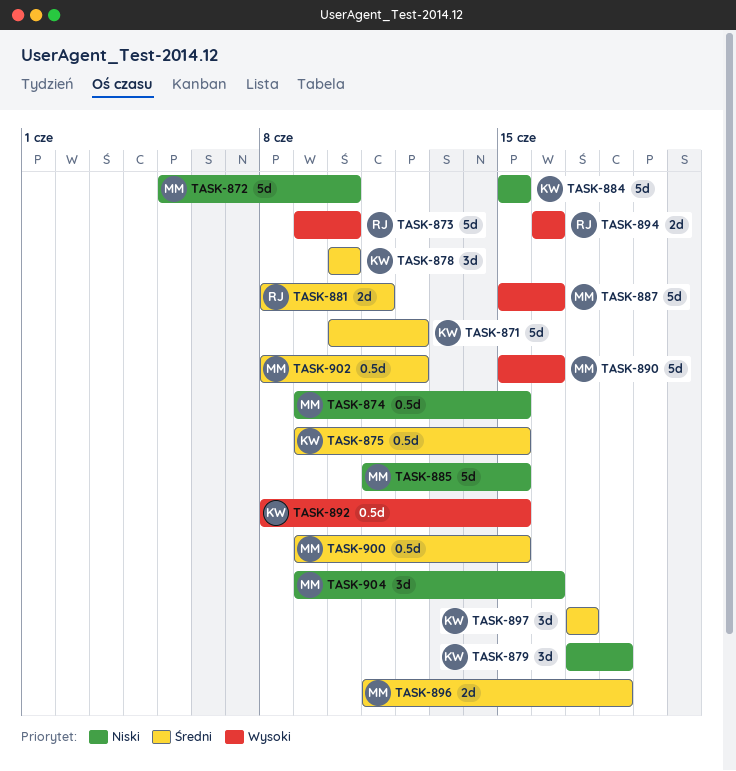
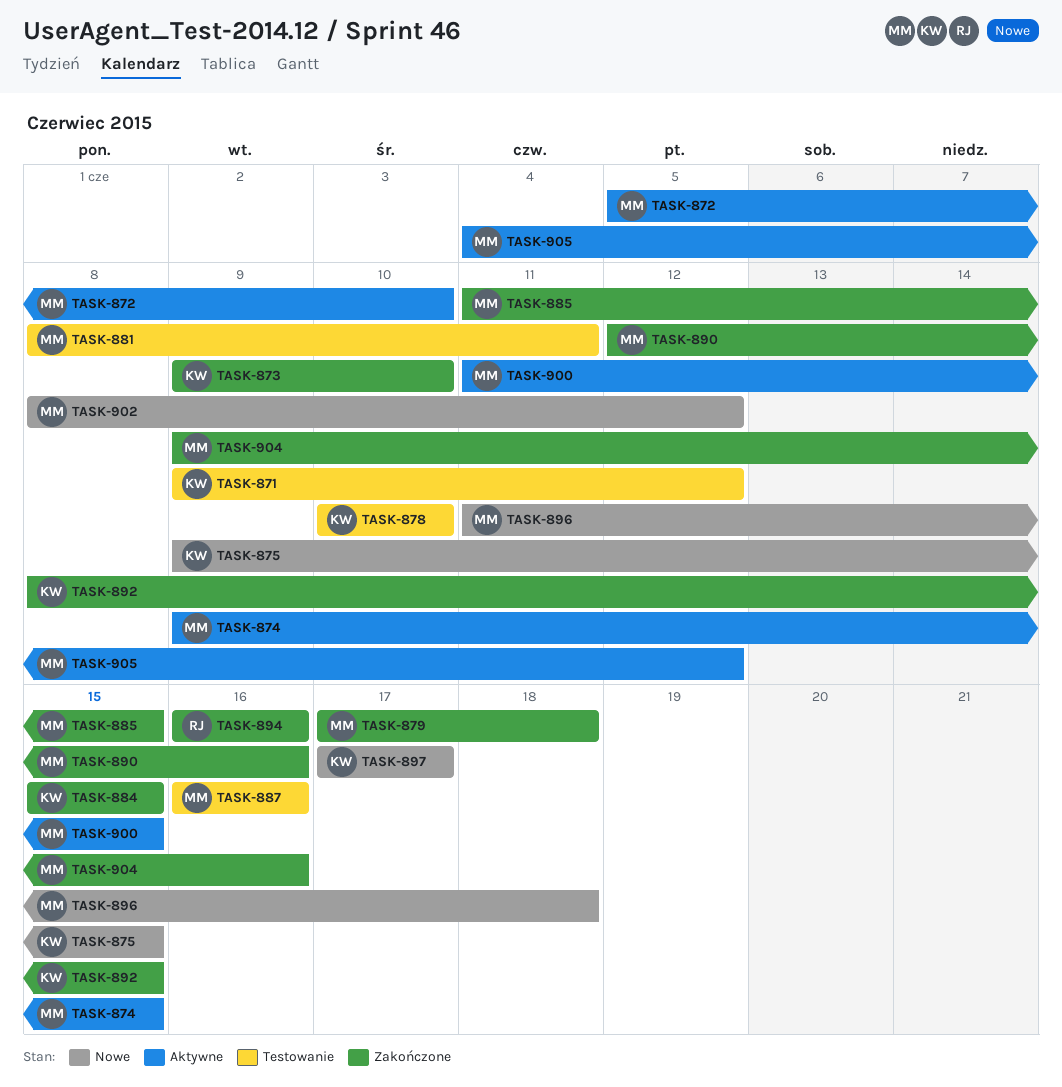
TASK-871, start: Jun 10 -> Jun 9
TASK-873, owner: RJ -> KW
TASK-879, owner: KW -> MM
TASK-881, owner: RJ -> MM
TASK-887, start: Jun 15 -> Jun 16
TASK-890, start: Jun 15 -> Jun 12
TASK-900, start: Jun 9 -> Jun 11
TASK-905: none -> present

